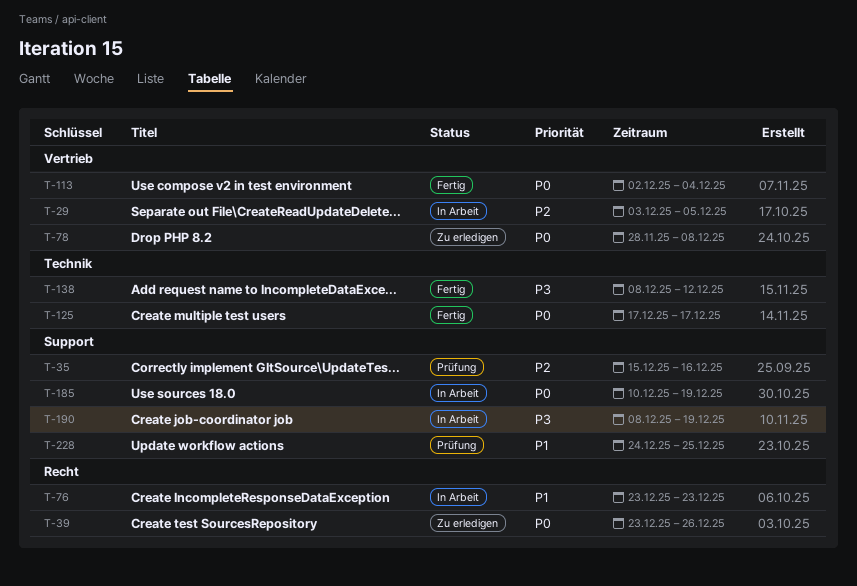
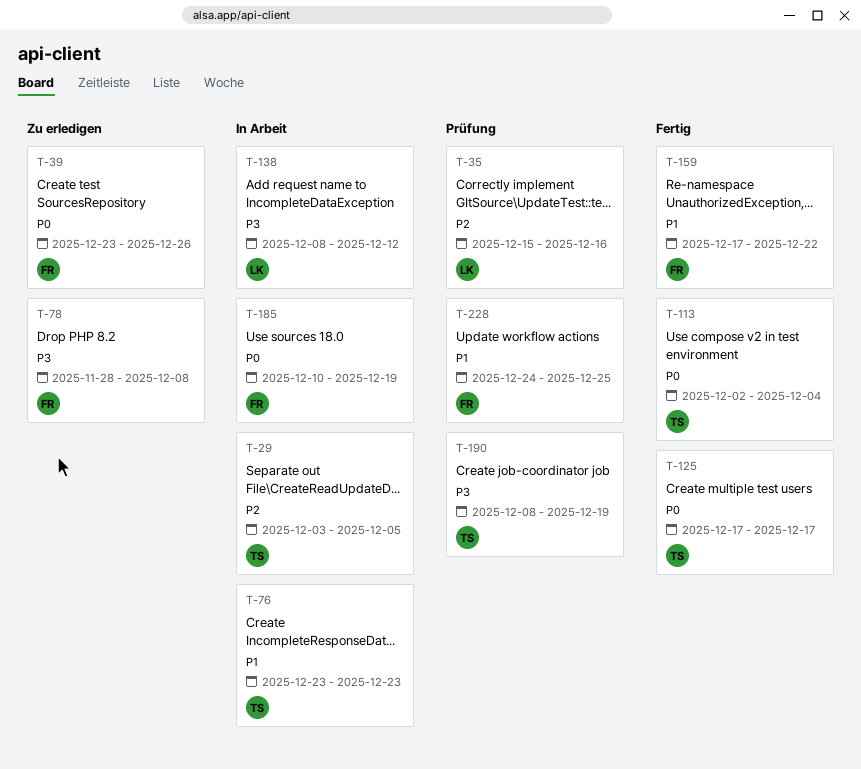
T-78, priority: P0 -> P3
T-138, status: Fertig -> In Arbeit
T-159: none -> present
T-190, status: In Arbeit -> Prüfung

